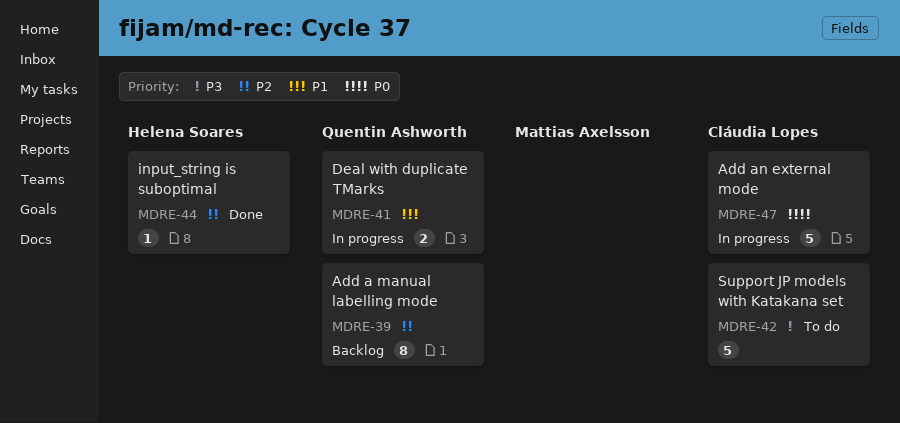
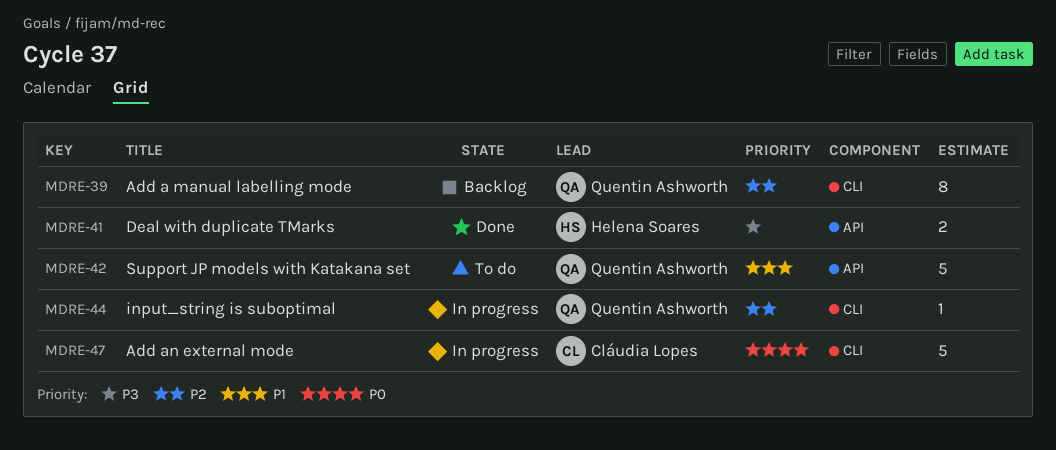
MDRE-41, status: In progress -> Done
MDRE-41, owner: Quentin Ashworth -> Helena Soares
MDRE-41, priority: P1 -> P3
MDRE-42, owner: Cláudia Lopes -> Quentin Ashworth
MDRE-42, priority: P3 -> P1
MDRE-44, status: Done -> In progress
MDRE-44, owner: Helena Soares -> Quentin Ashworth

